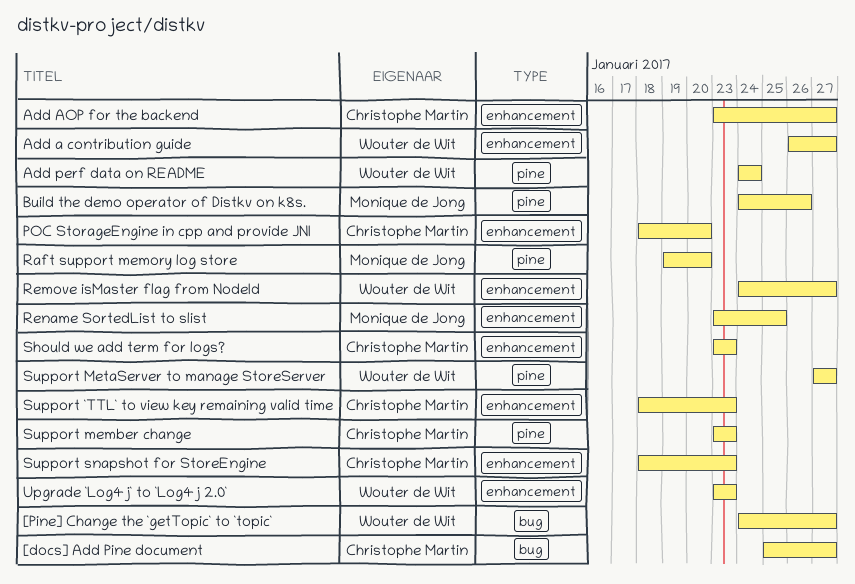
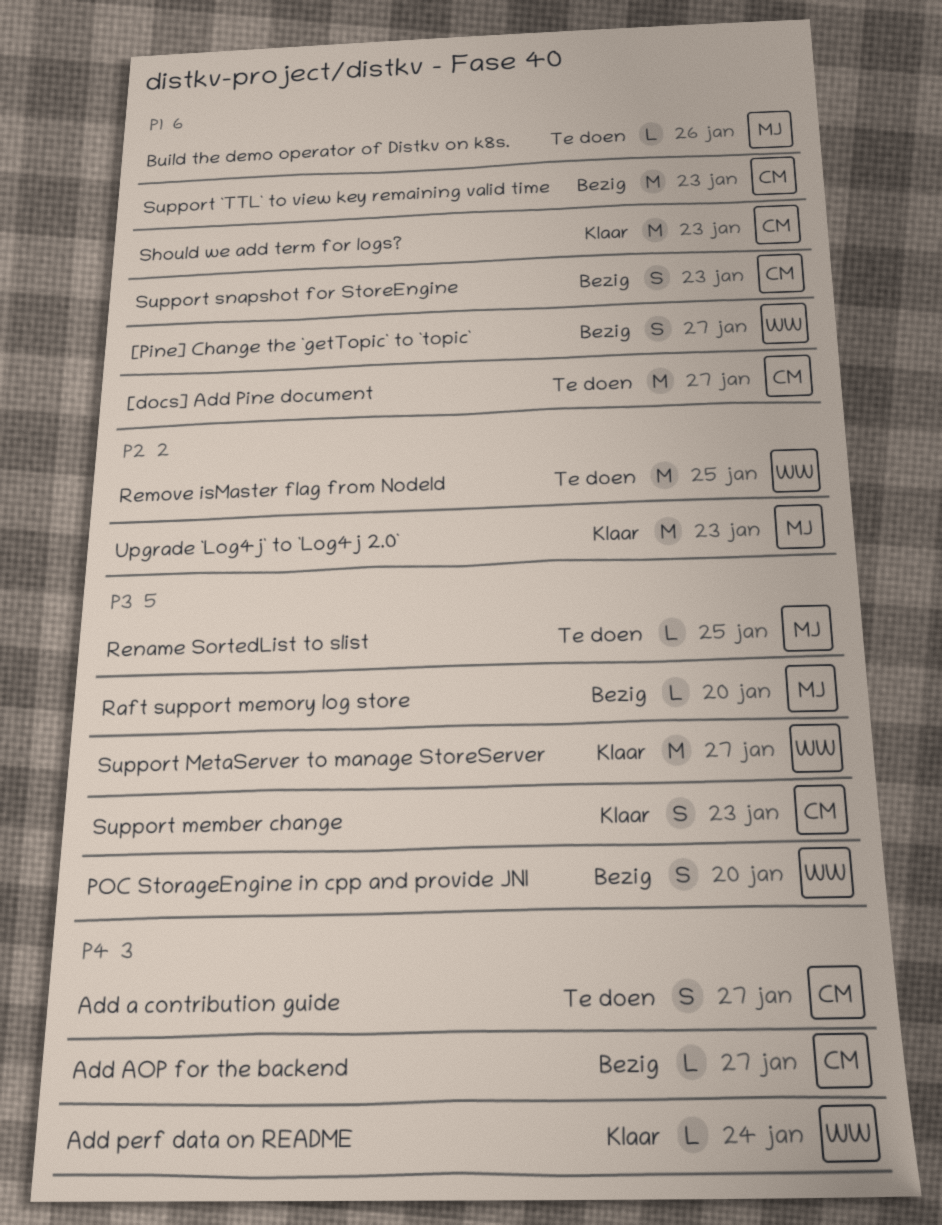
Add a contribution guide, owner: Wouter de Wit -> Christophe Martin
POC StorageEngine in cpp and provide JNI, owner: Christophe Martin -> Wouter de Wit
Remove isMaster flag from NodeId, due: Jan 27 -> Jan 25
Upgrade `Log4j` to `Log4j 2.0`, owner: Wouter de Wit -> Monique de Jong

